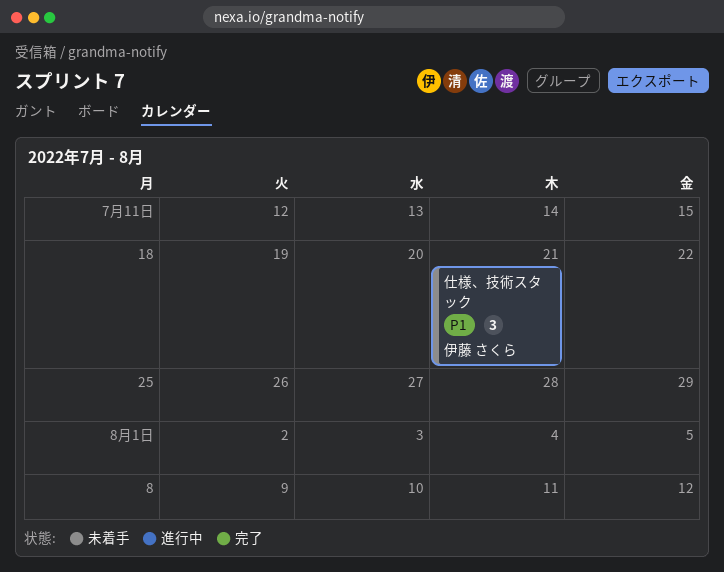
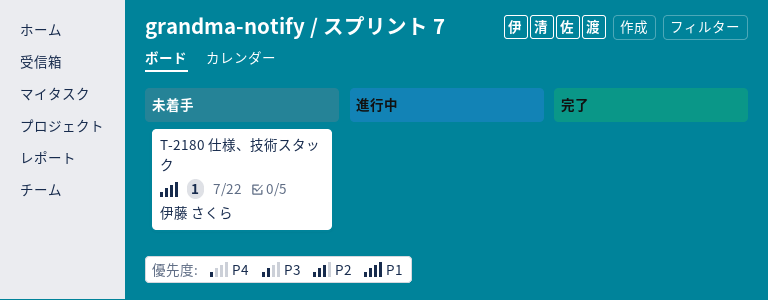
仕様、技術スタック, estimate: 3 -> 1
仕様、技術スタック, due: Jul 21 -> Jul 22

